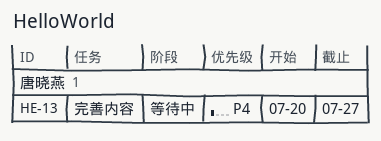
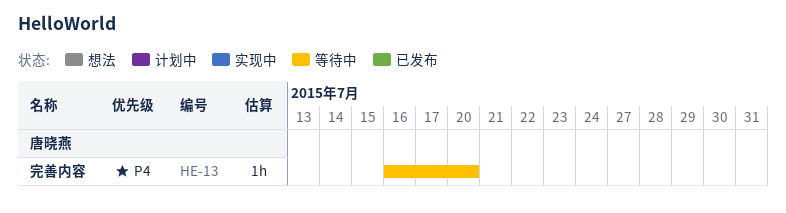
HE-13, start: Jul 20 -> Jul 16
HE-13, due: Jul 27 -> Jul 20

